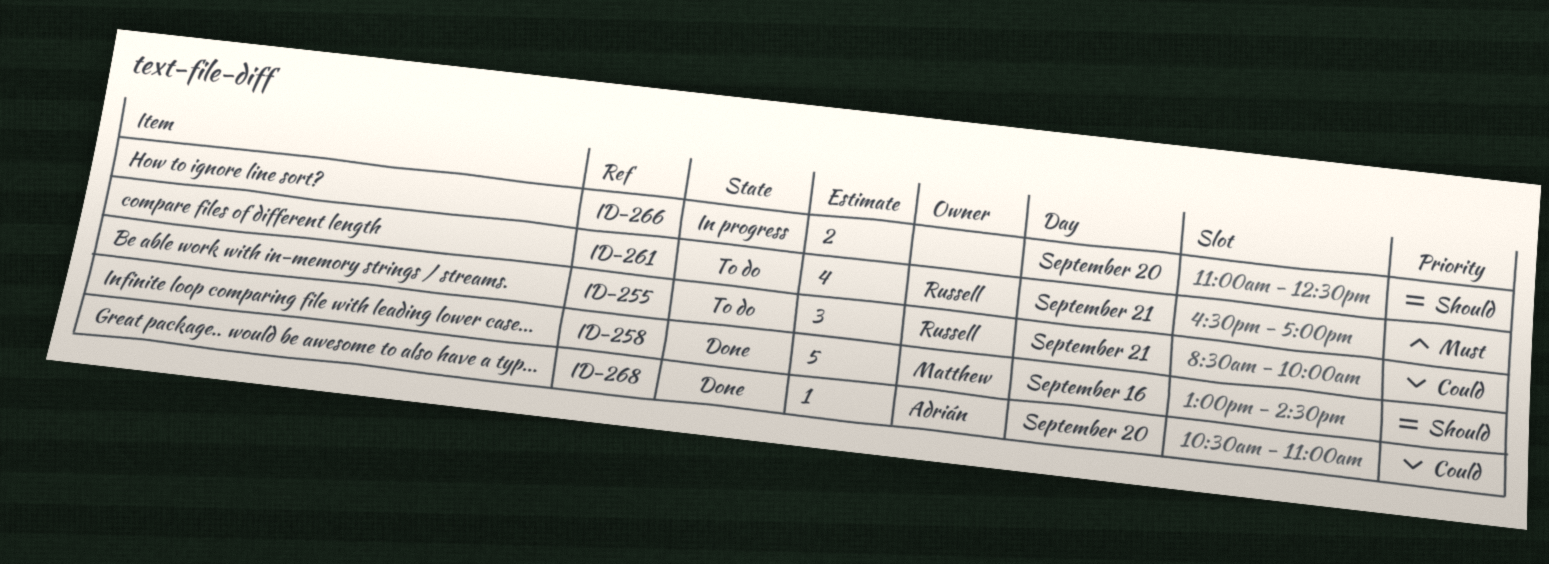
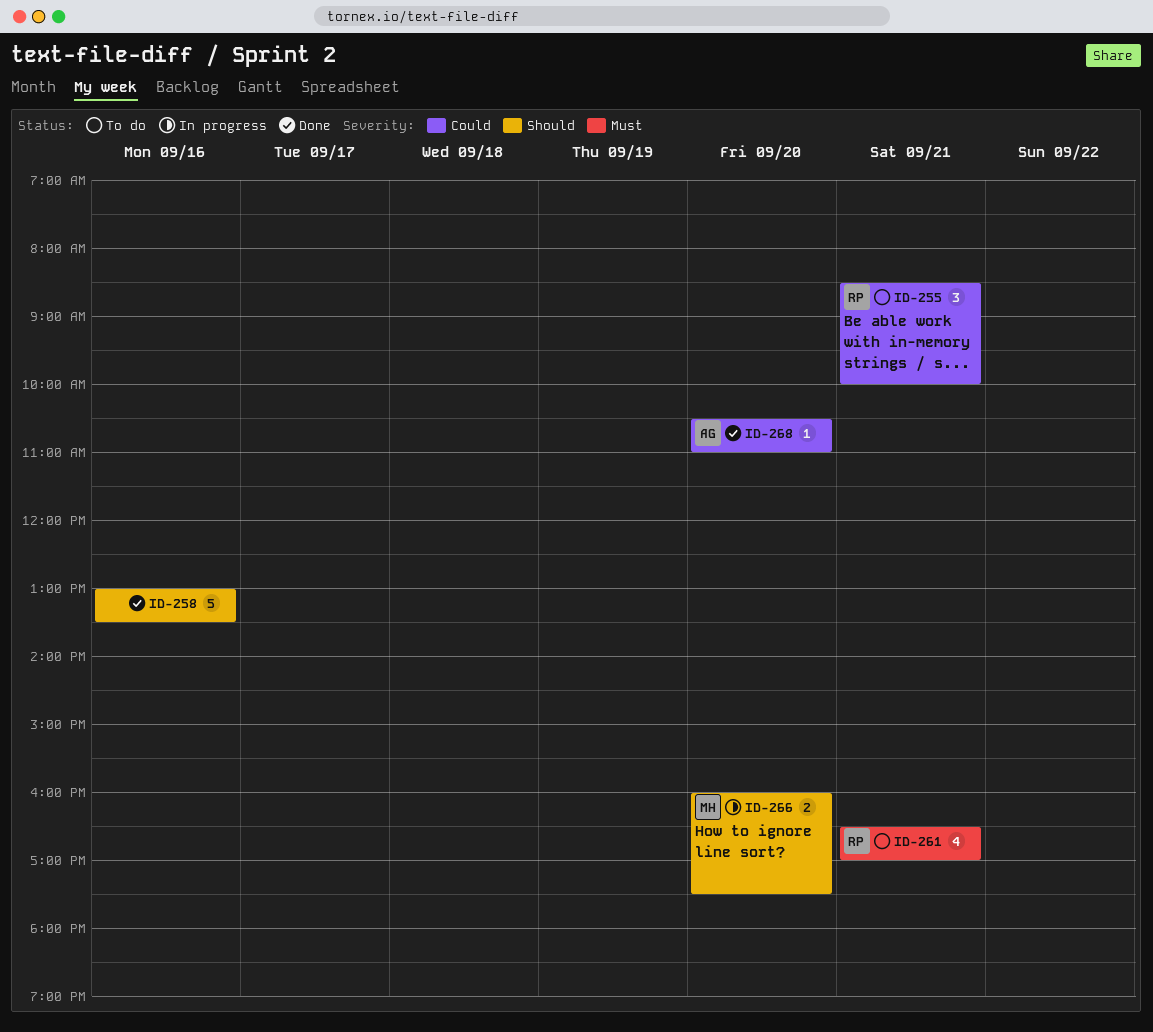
ID-258, owner: Matthew -> none
ID-258, ends: 14:30 -> 13:30
ID-266, owner: none -> Matthew
ID-266, begins: 11:00 -> 16:00
ID-266, ends: 12:30 -> 17:30

